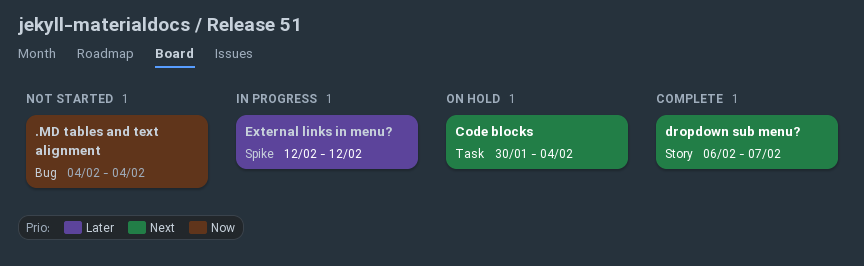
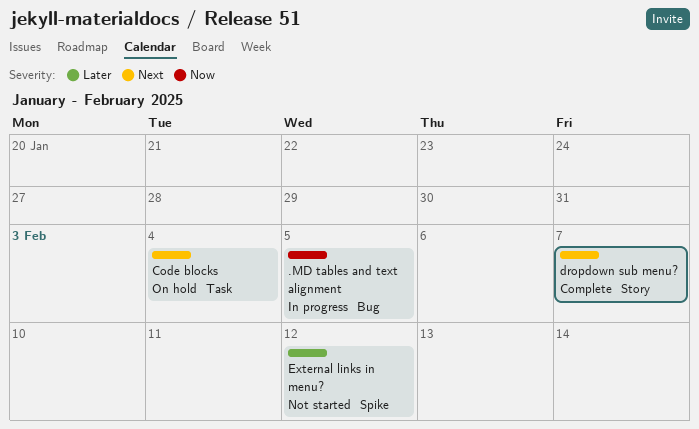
.MD tables and text alignment, status: Not started -> In progress
.MD tables and text alignment, due: Feb 4 -> Feb 5
External links in menu?, status: In progress -> Not started

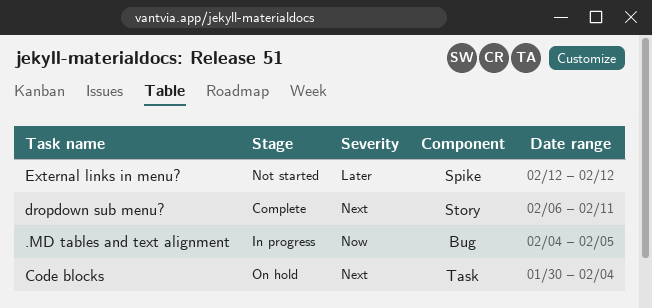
dropdown sub menu?, due: Feb 7 -> Feb 11

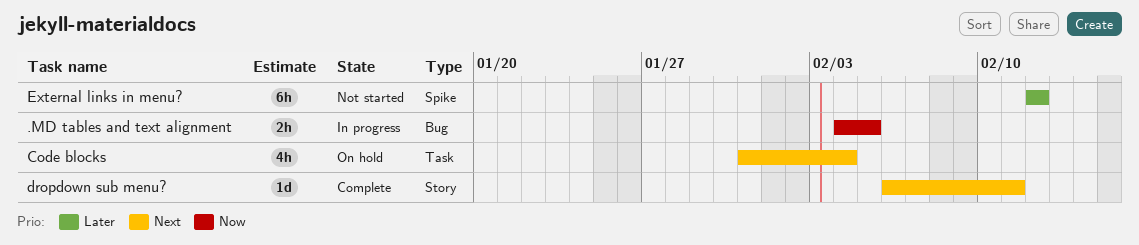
Code blocks, start: Jan 30 -> Jan 31

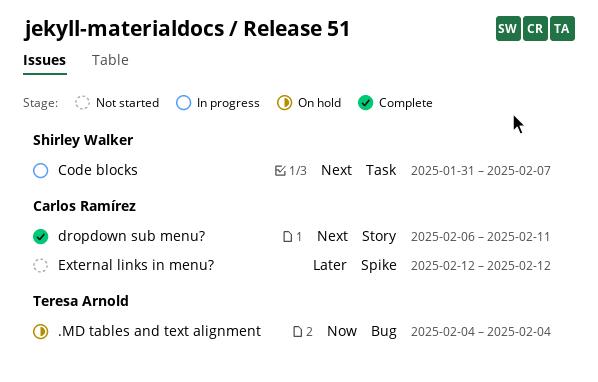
.MD tables and text alignment, status: In progress -> On hold
.MD tables and text alignment, due: Feb 5 -> Feb 4
Code blocks, status: On hold -> In progress
Code blocks, due: Feb 4 -> Feb 7

